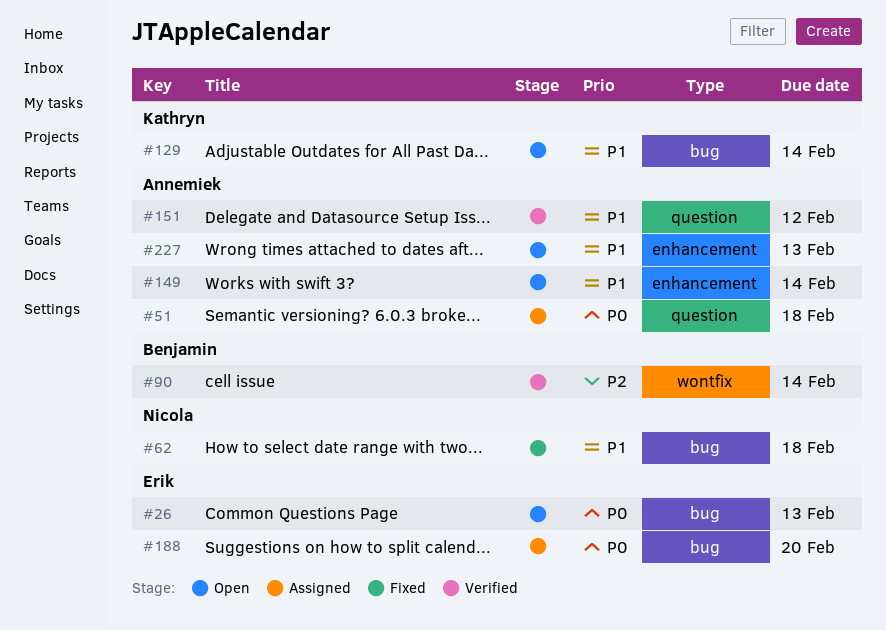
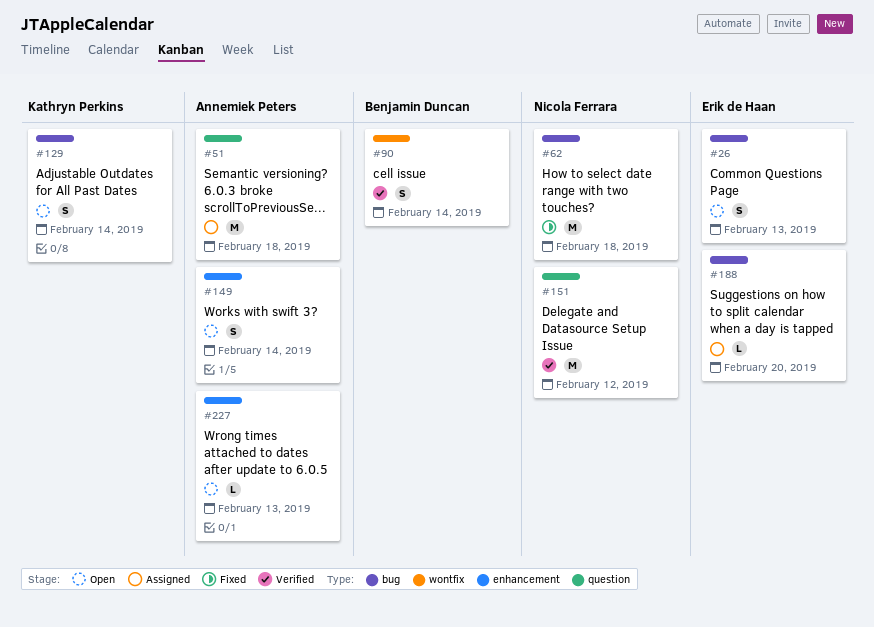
#151, owner: Annemiek Peters -> Nicola Ferrara

